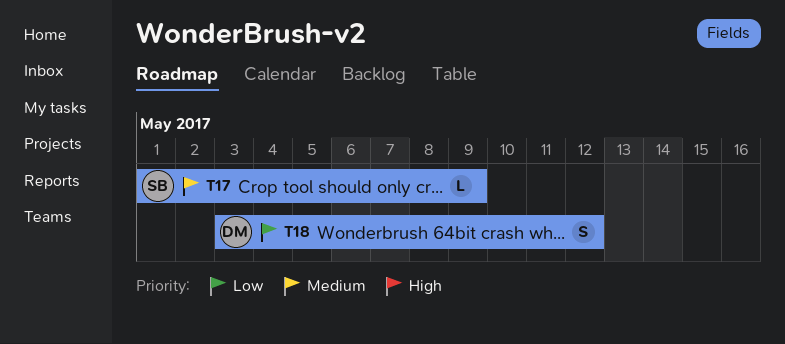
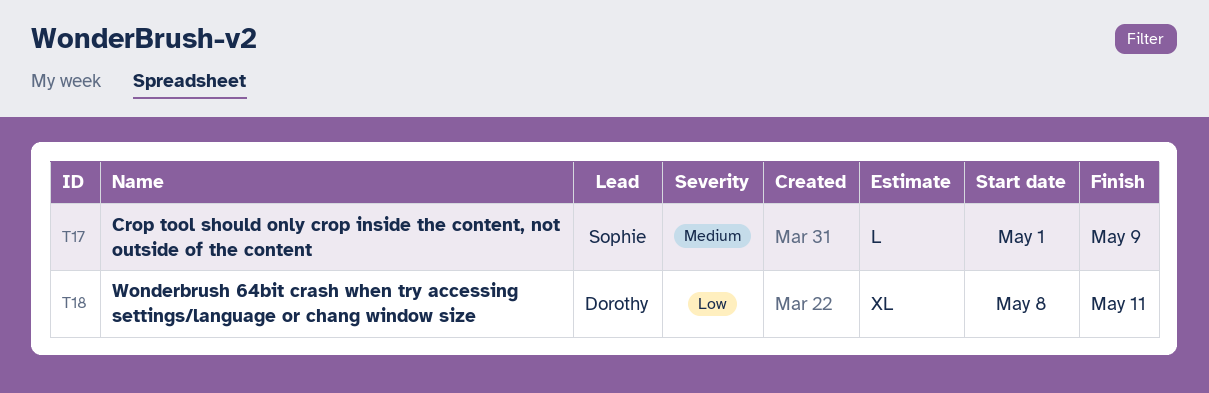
T18, estimate: S -> XL
T18, start: May 3 -> May 8
T18, due: May 12 -> May 11

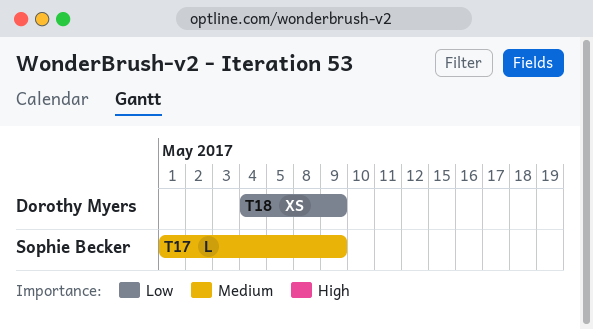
T18, estimate: XL -> XS
T18, start: May 8 -> May 4
T18, due: May 11 -> May 9

